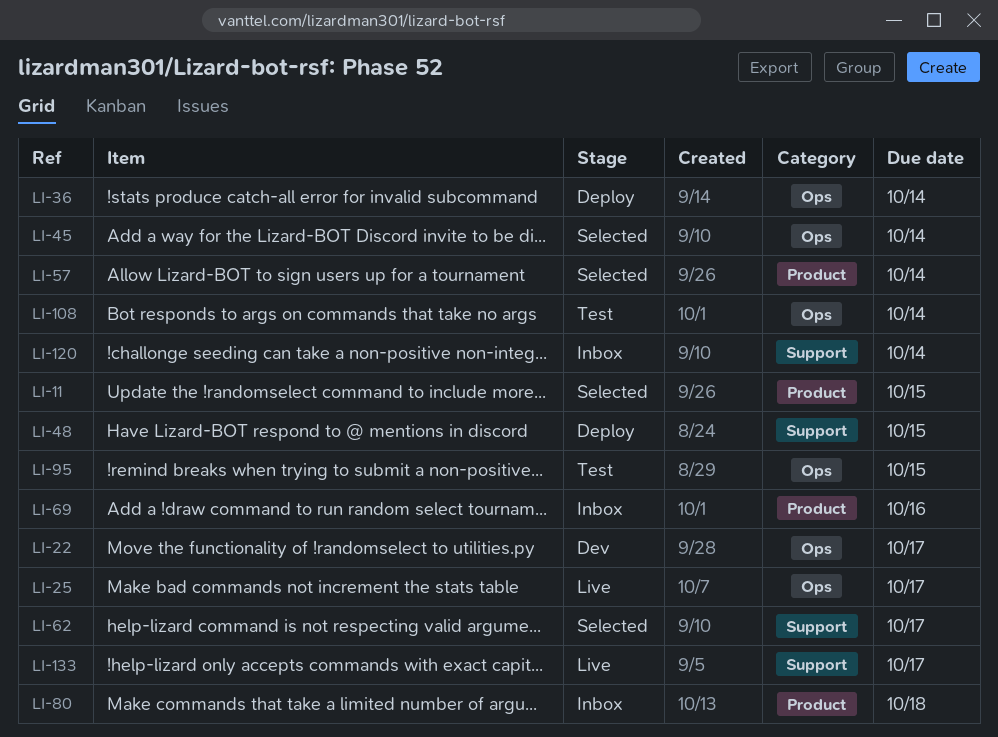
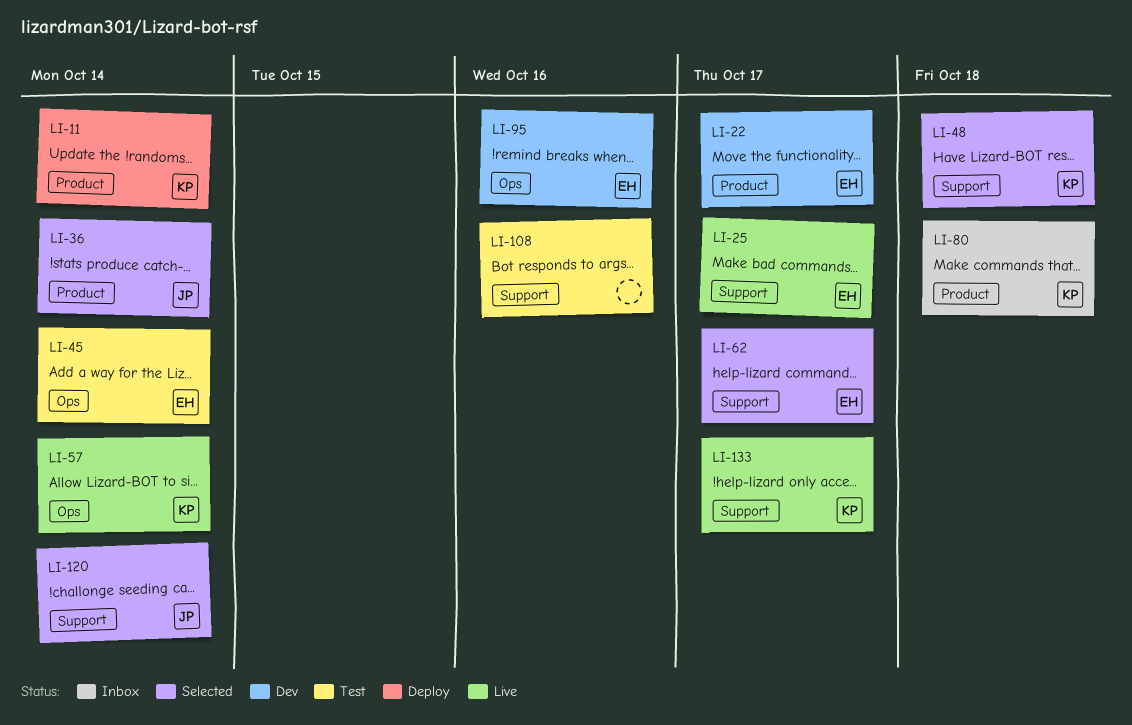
LI-11, status: Selected -> Deploy
LI-11, due: Oct 15 -> Oct 14
LI-22, label: Ops -> Product
LI-25, label: Ops -> Support
LI-36, status: Deploy -> Selected
LI-36, label: Ops -> Product
LI-45, status: Selected -> Test
LI-48, status: Deploy -> Selected
LI-48, due: Oct 15 -> Oct 18
LI-57, status: Selected -> Live
LI-57, label: Product -> Ops
LI-69: present -> none
LI-95, status: Test -> Dev
LI-95, due: Oct 15 -> Oct 16
LI-108, label: Ops -> Support
LI-108, due: Oct 14 -> Oct 16
LI-120, status: Inbox -> Selected

